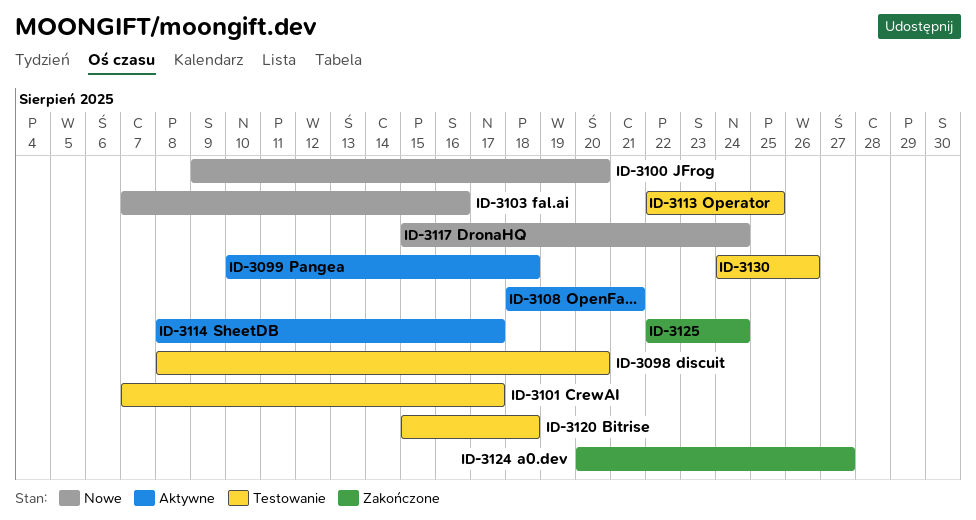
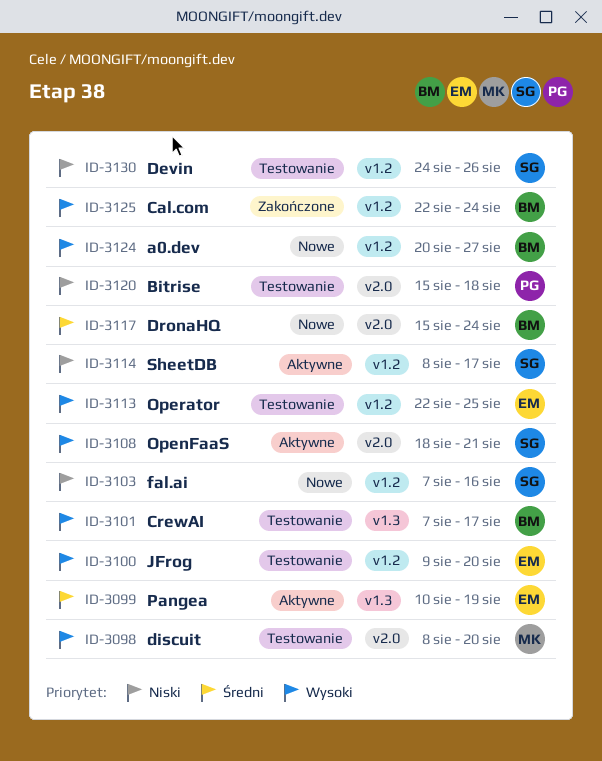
ID-3099, due: Aug 18 -> Aug 19
ID-3100, status: Nowe -> Testowanie
ID-3124, status: Zakończone -> Nowe

